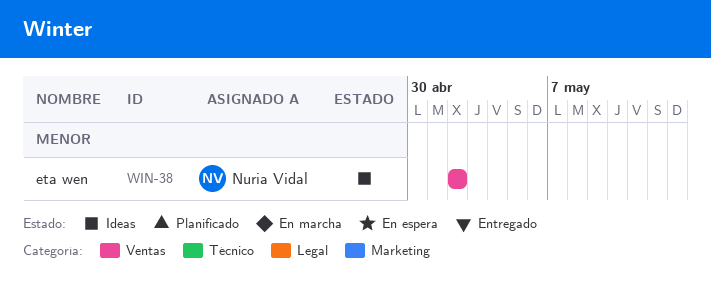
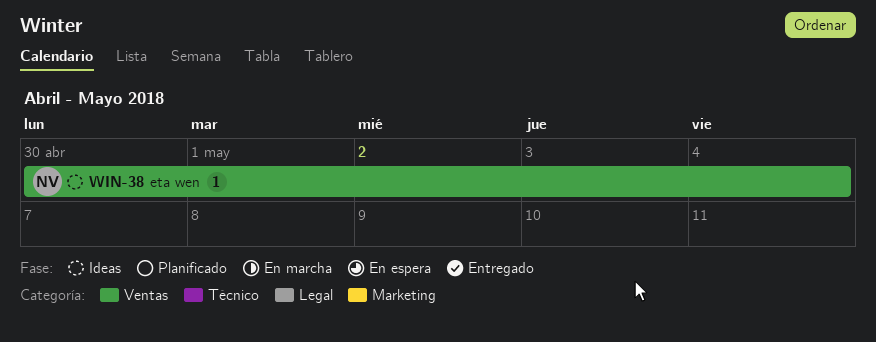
WIN-38, start: May 2 -> Apr 30
WIN-38, due: May 2 -> May 4

